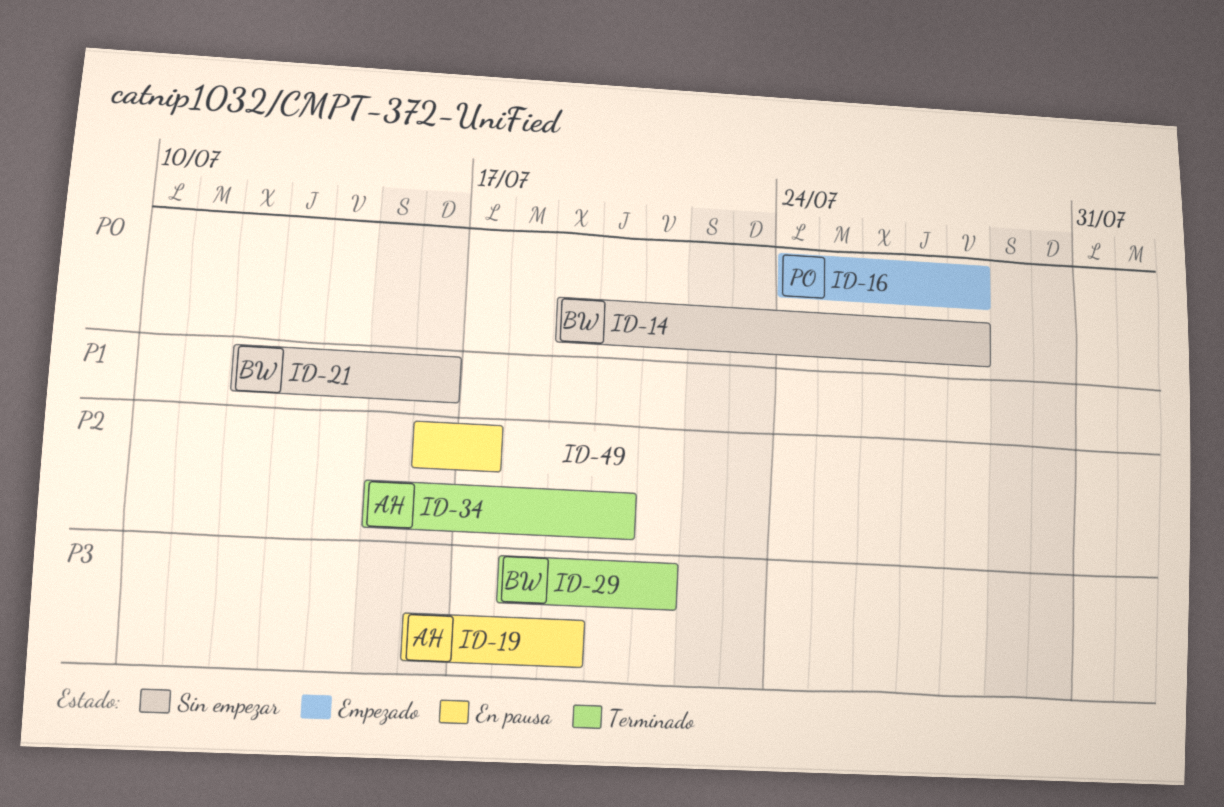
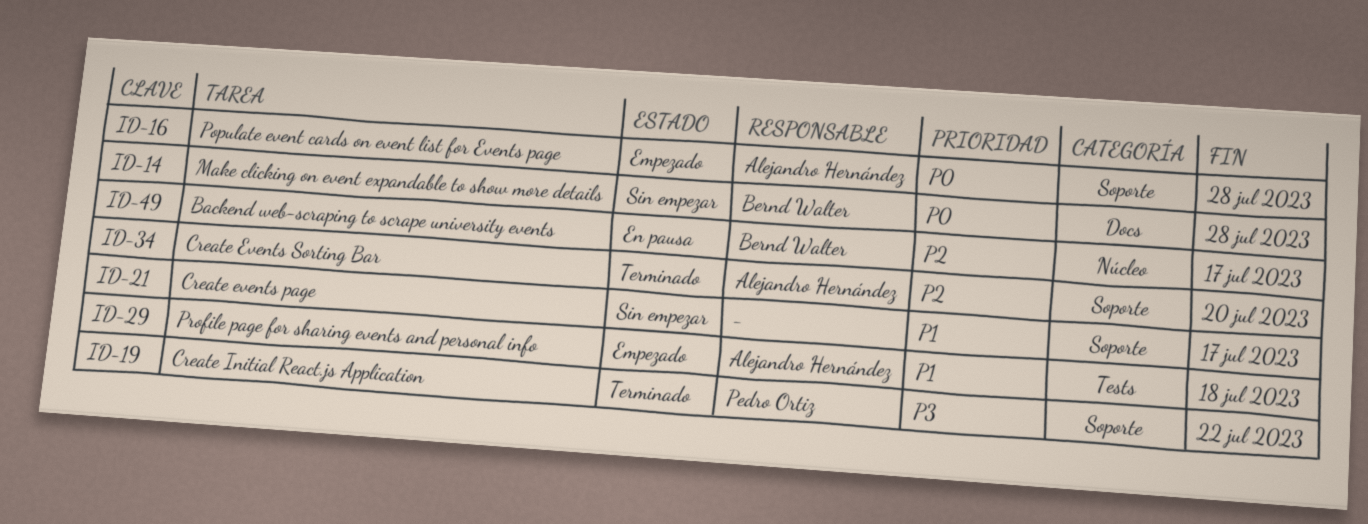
ID-16, owner: Pedro Ortiz -> Alejandro Hernández
ID-19, status: En pausa -> Terminado
ID-19, owner: Alejandro Hernández -> Pedro Ortiz
ID-19, due: Jul 19 -> Jul 22
ID-21, owner: Bernd Walter -> none
ID-21, due: Jul 16 -> Jul 17
ID-29, status: Terminado -> Empezado
ID-29, owner: Bernd Walter -> Alejandro Hernández
ID-29, priority: P3 -> P1
ID-29, due: Jul 21 -> Jul 18
ID-49, owner: none -> Bernd Walter

